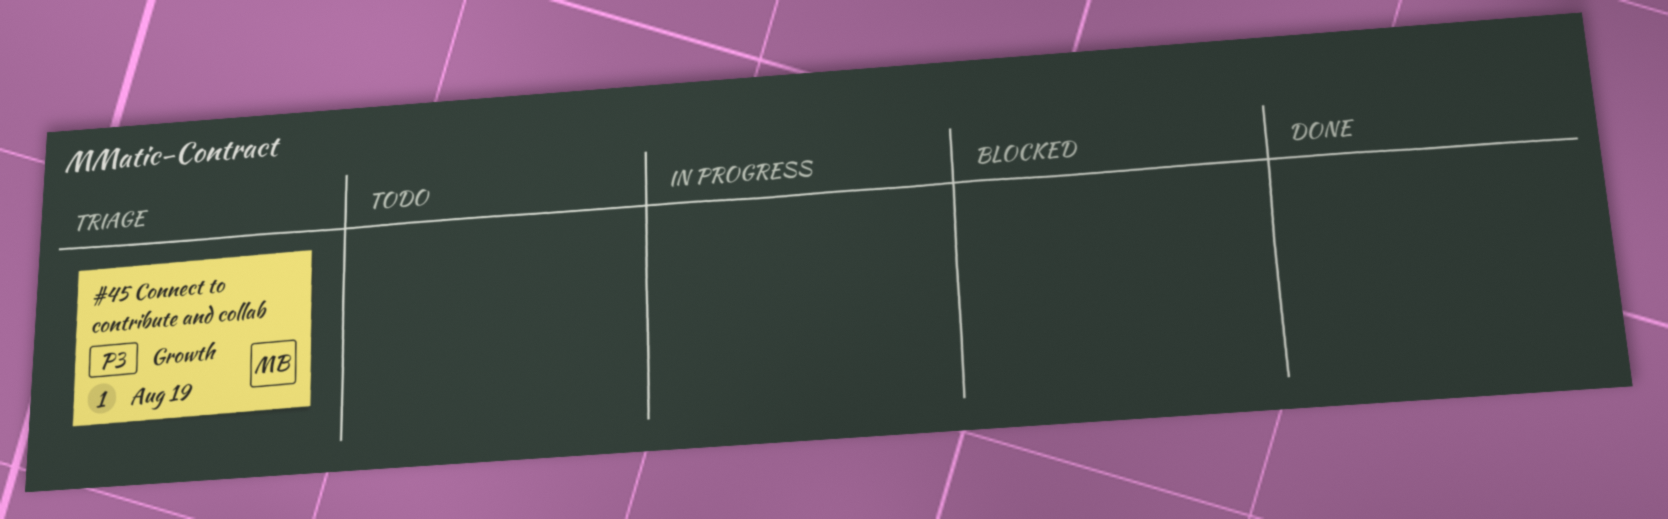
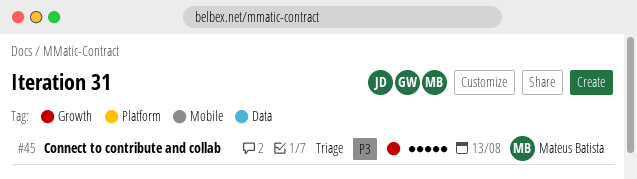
#45, estimate: 1 -> 5
#45, due: Aug 19 -> Aug 13

